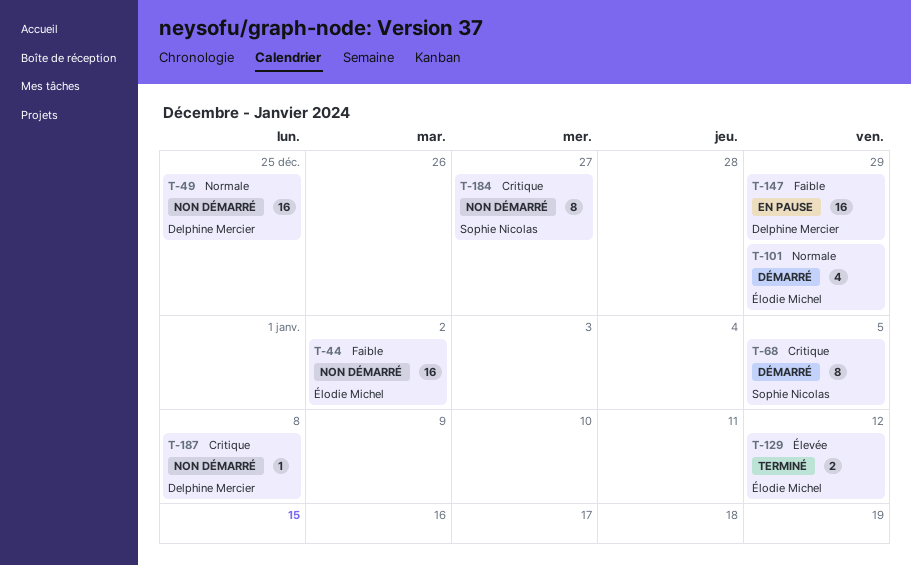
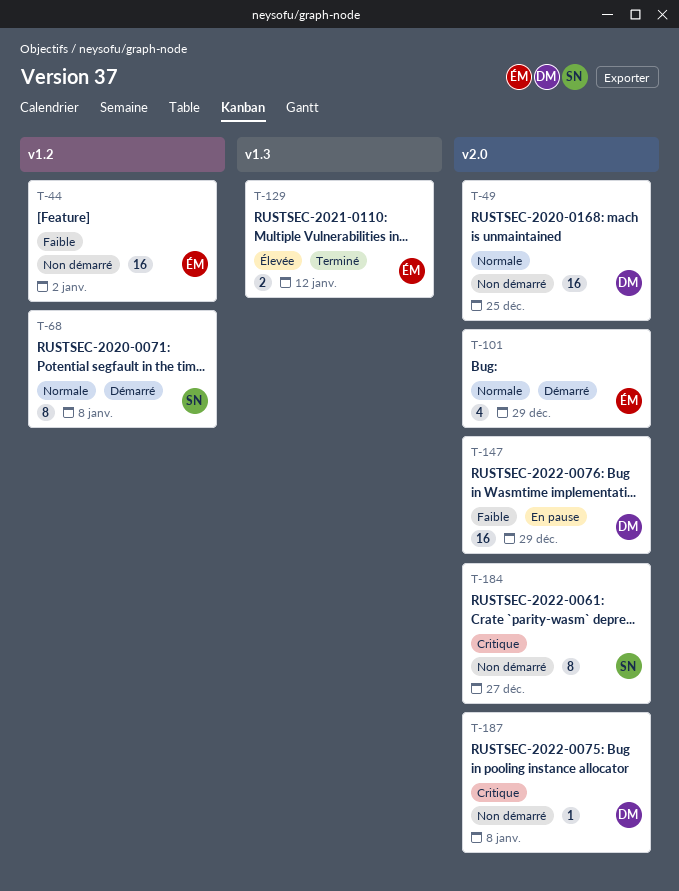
T-68, priority: Critique -> Normale
T-68, due: Jan 5 -> Jan 8

